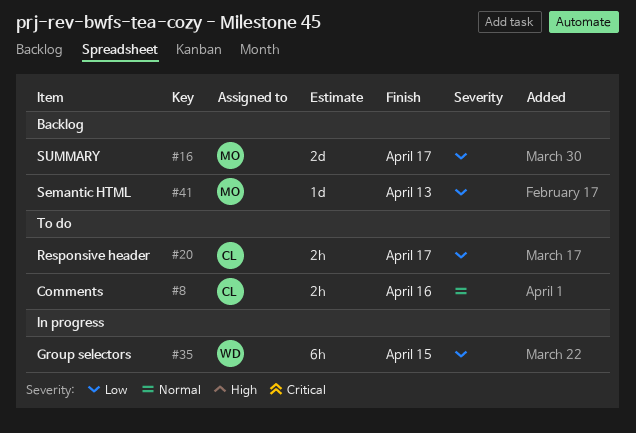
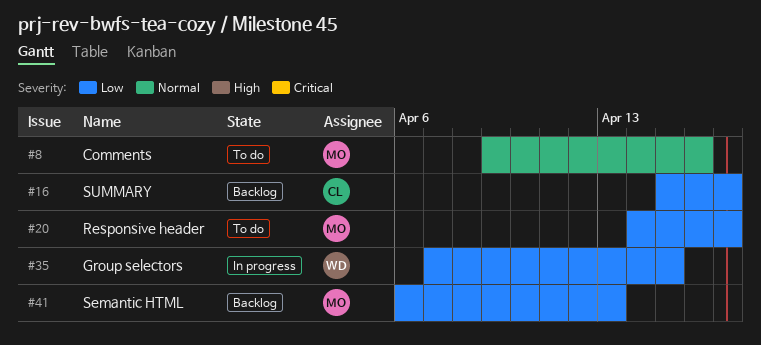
#8, owner: CL -> MO
#16, owner: MO -> CL
#20, owner: CL -> MO

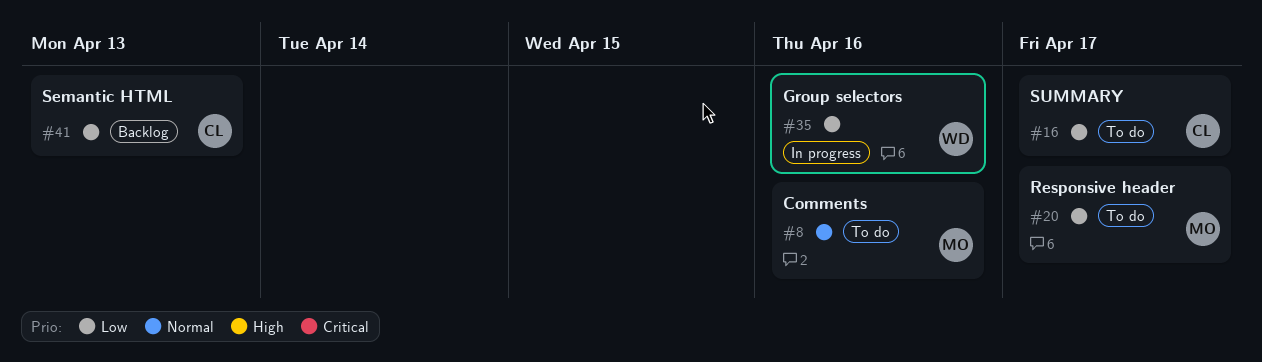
#16, status: Backlog -> To do
#35, due: Apr 15 -> Apr 16
#41, owner: MO -> CL

